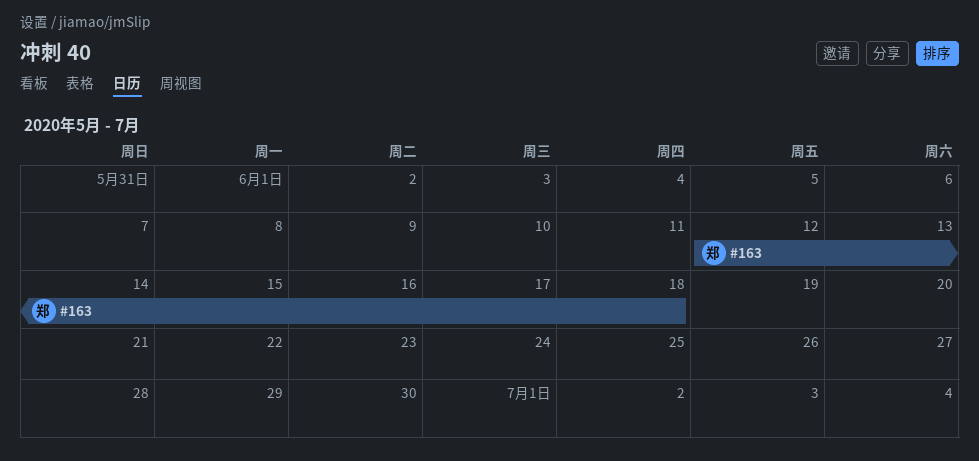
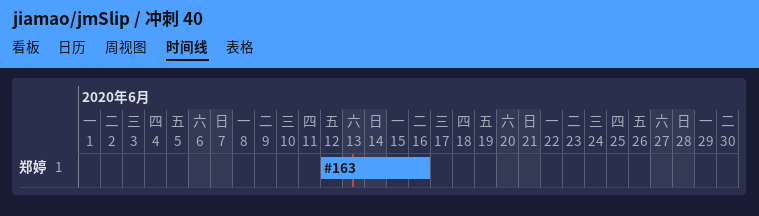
#163, due: Jun 18 -> Jun 16

